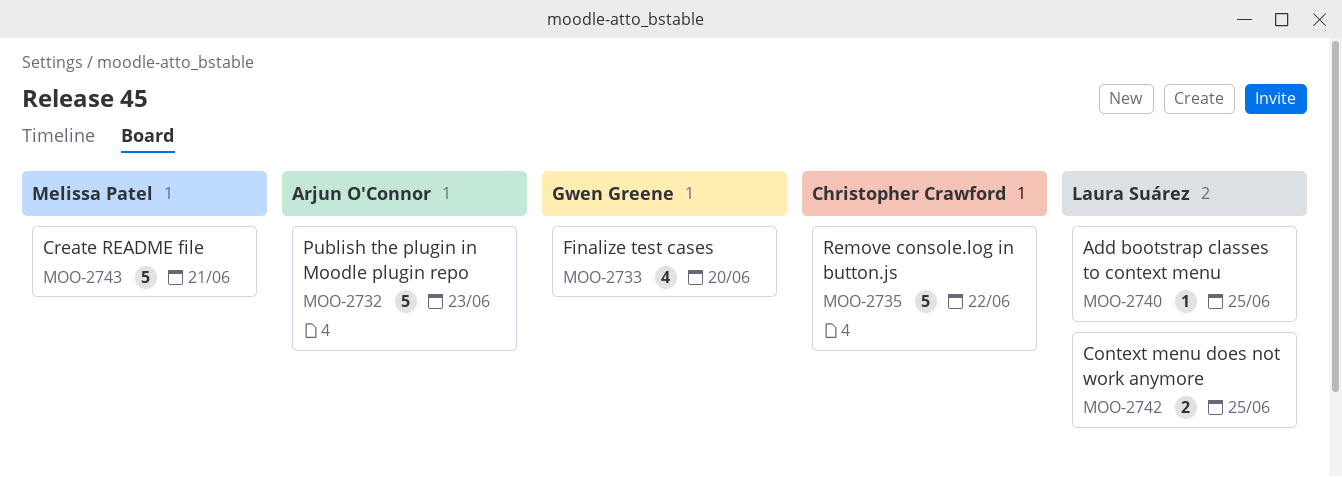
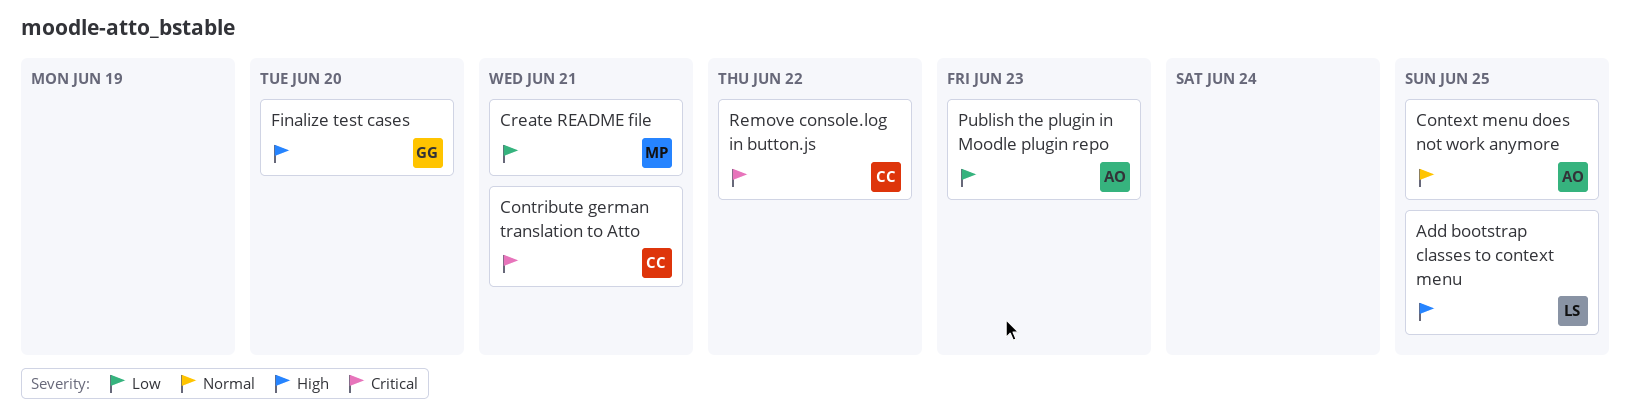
Context menu does not work anymore, owner: Laura Suárez -> Arjun O'Connor
Contribute german translation to Atto: none -> present

